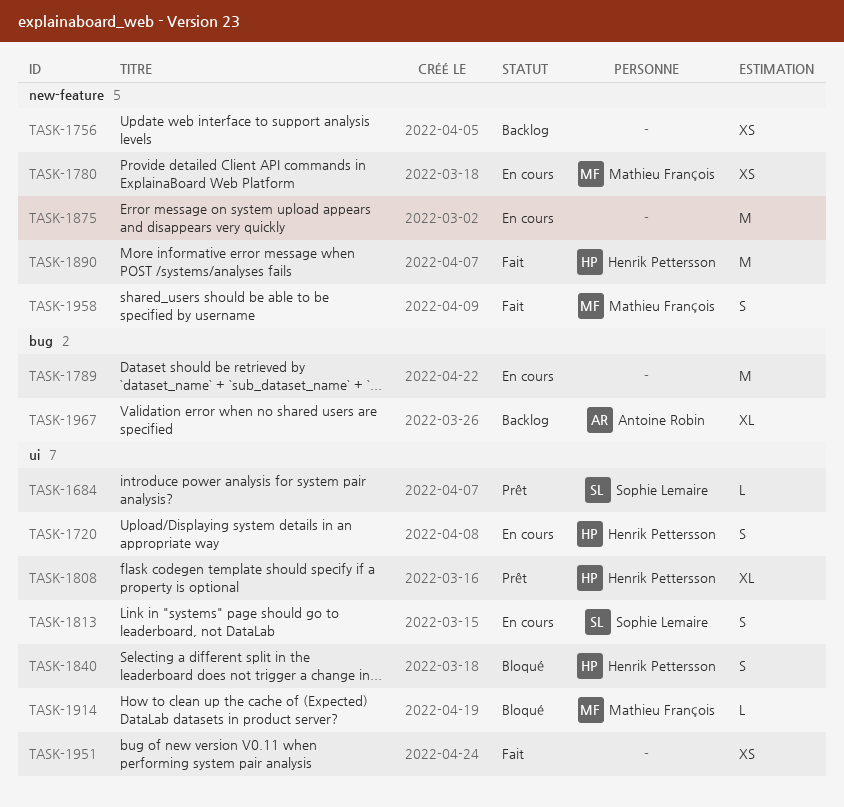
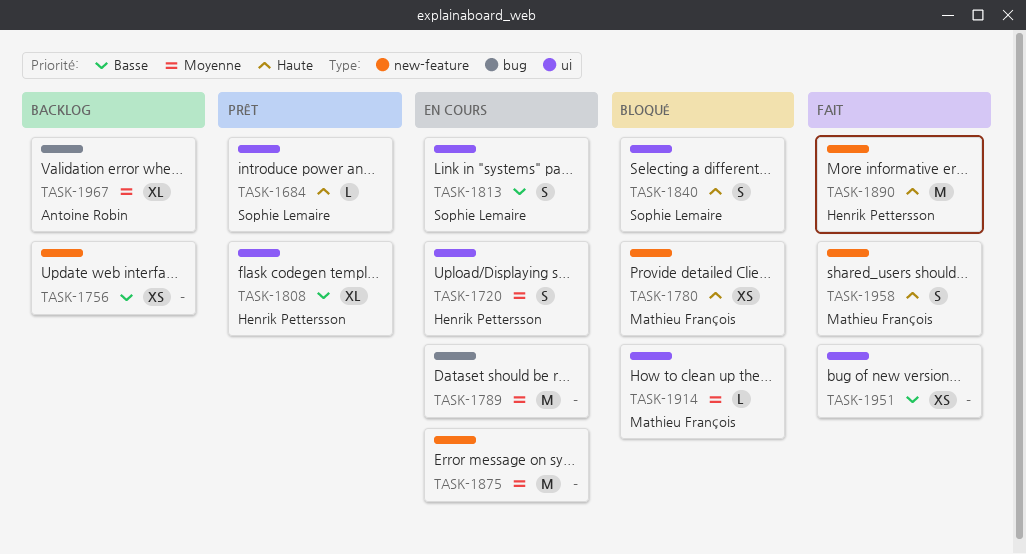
TASK-1780, status: En cours -> Bloqué
TASK-1840, owner: Henrik Pettersson -> Sophie Lemaire

